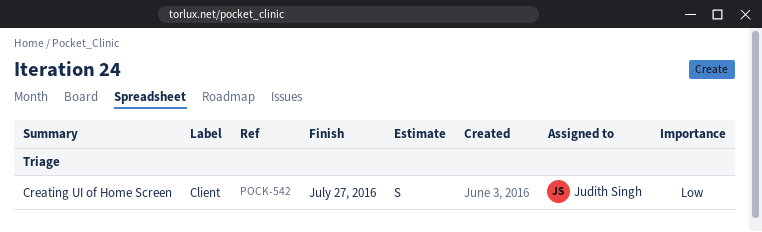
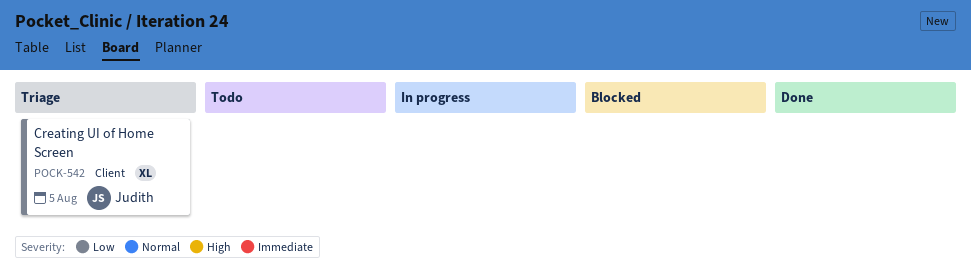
POCK-542, estimate: S -> XL
POCK-542, due: Jul 27 -> Aug 5

